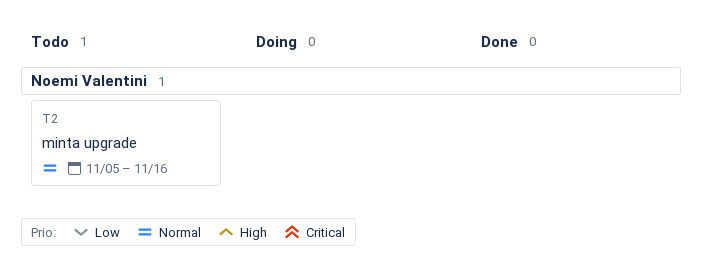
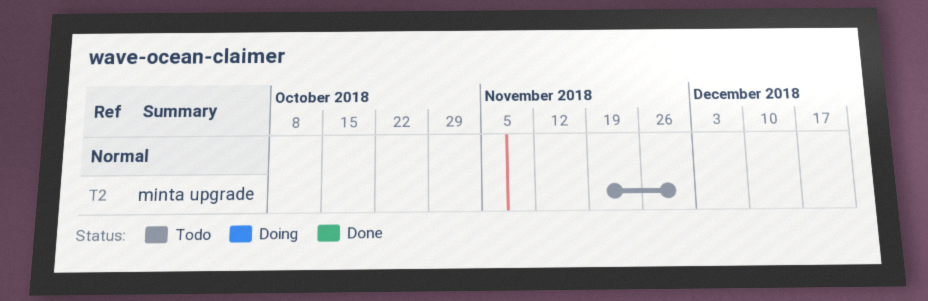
T2, start: Nov 5 -> Nov 19
T2, due: Nov 16 -> Nov 30

